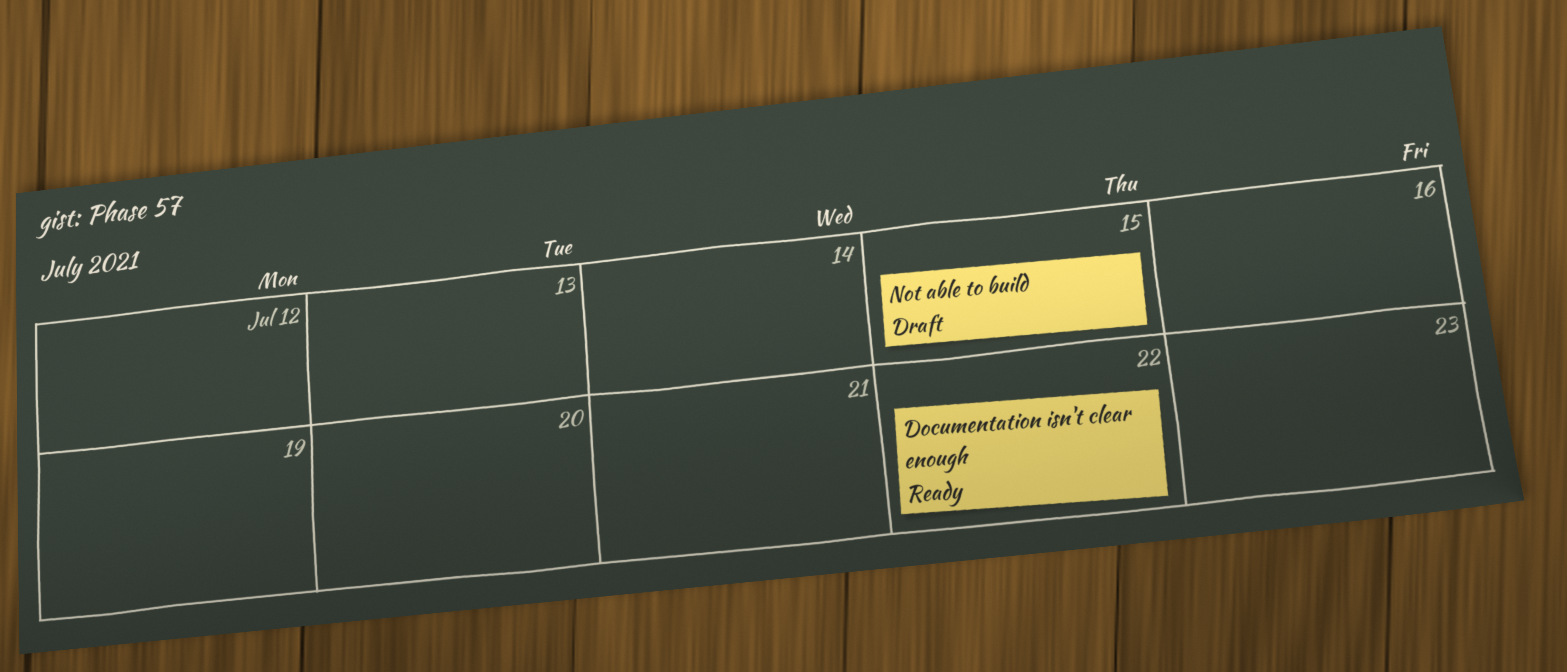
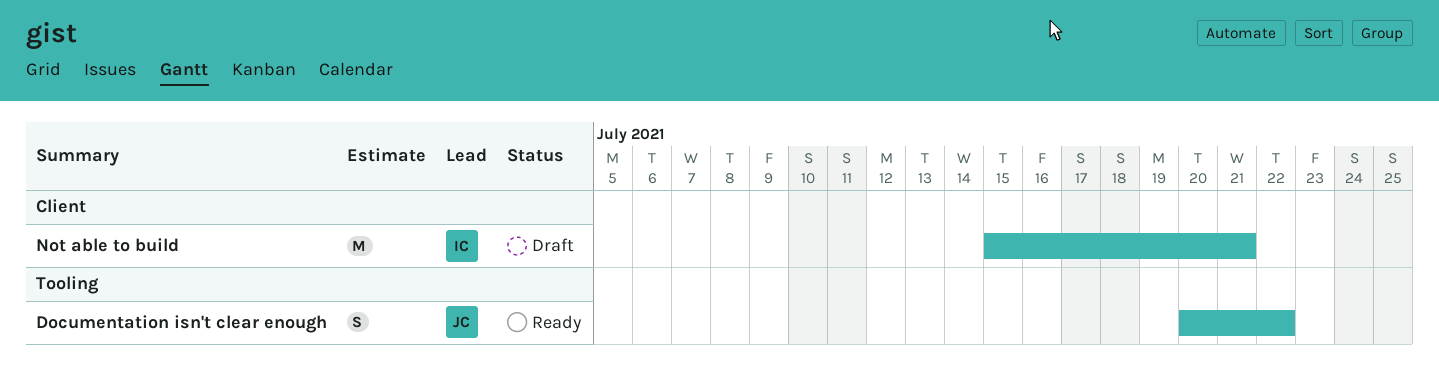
Not able to build, due: Jul 15 -> Jul 21

